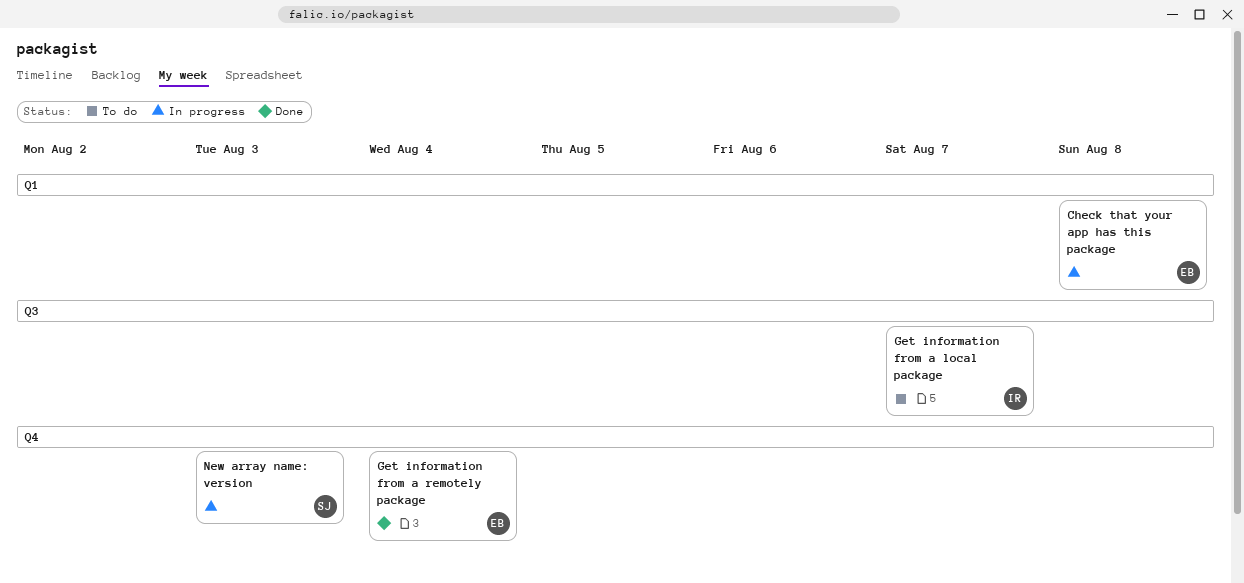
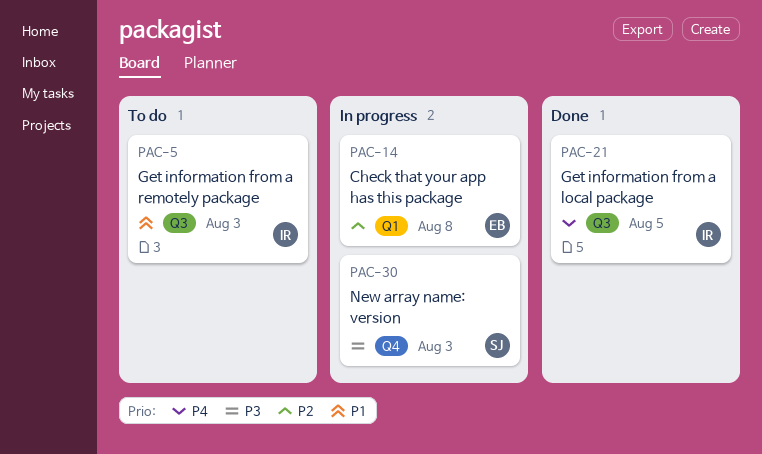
Get information from a local package, status: To do -> Done
Get information from a local package, due: Aug 7 -> Aug 5
Get information from a remotely package, status: Done -> To do
Get information from a remotely package, owner: EB -> IR
Get information from a remotely package, label: Q4 -> Q3
Get information from a remotely package, due: Aug 4 -> Aug 3

